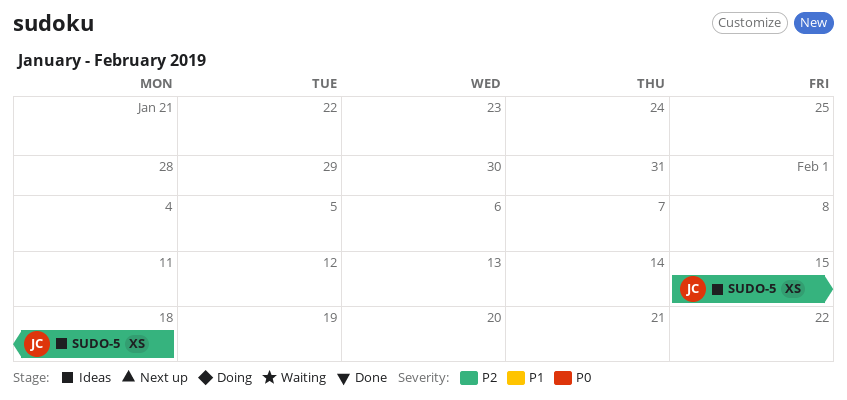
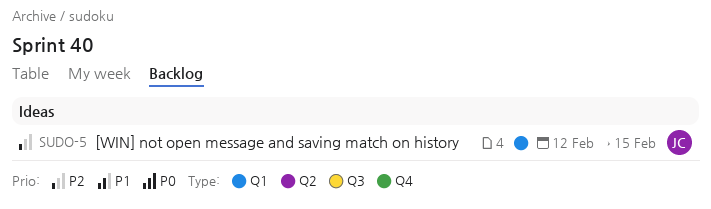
SUDO-5, start: Feb 15 -> Feb 12
SUDO-5, due: Feb 18 -> Feb 15

